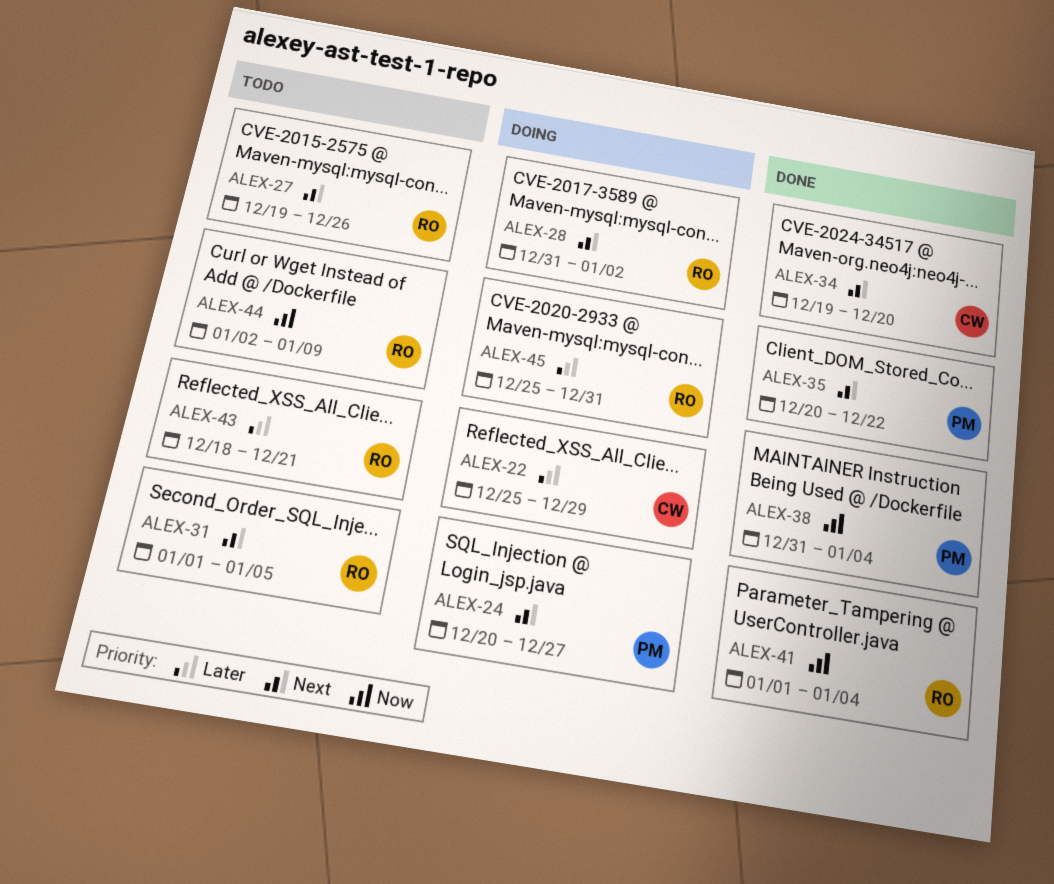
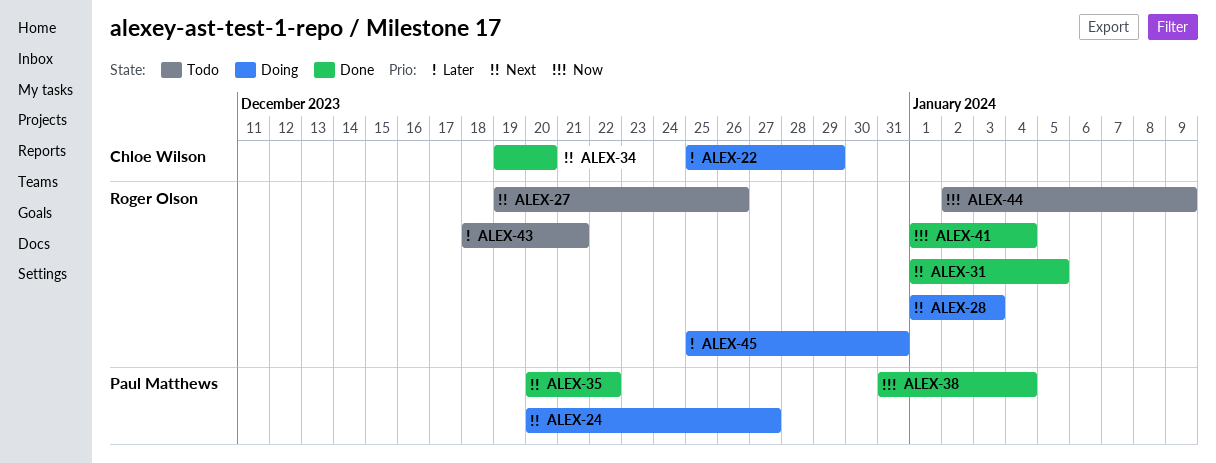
ALEX-28, start: Dec 31 -> Jan 1
ALEX-28, due: Jan 2 -> Jan 3
ALEX-31, status: Todo -> Done

